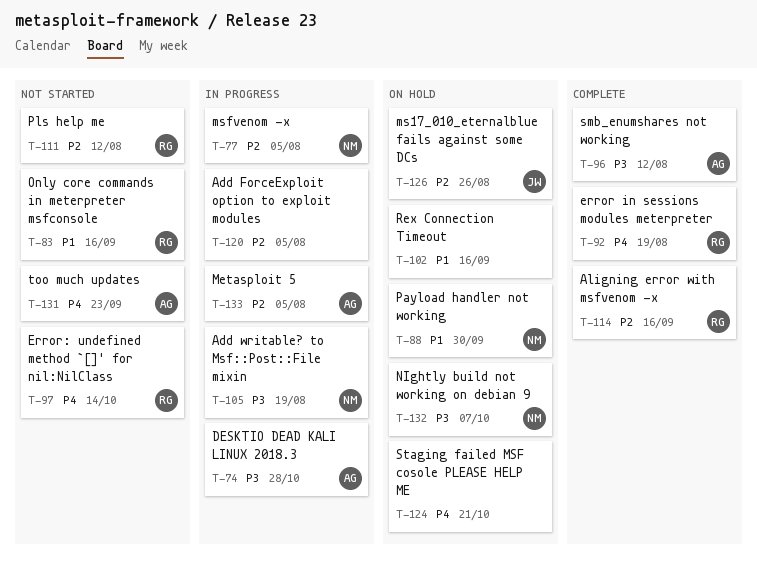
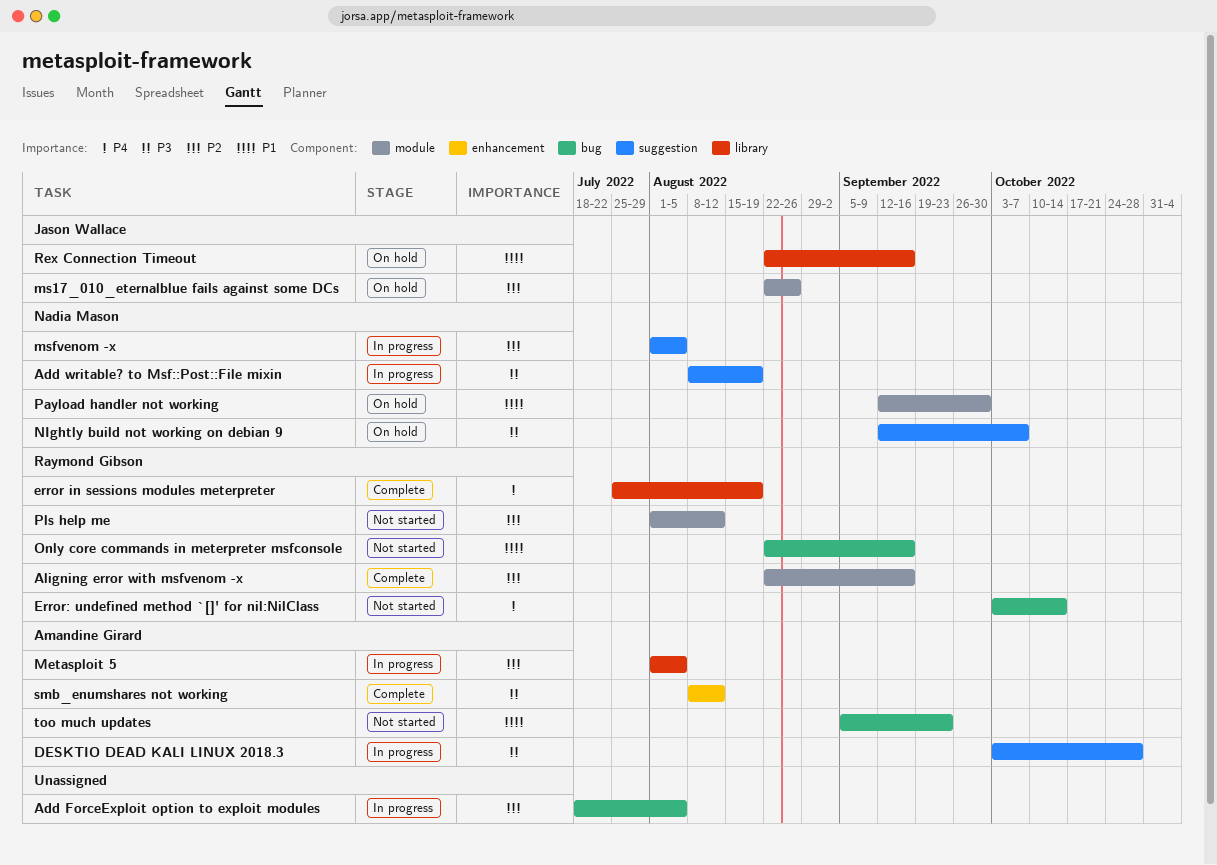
Rex Connection Timeout, owner: none -> Jason Wallace
Staging failed MSF cosole PLEASE HELP ME: present -> none
too much updates, priority: P4 -> P1

